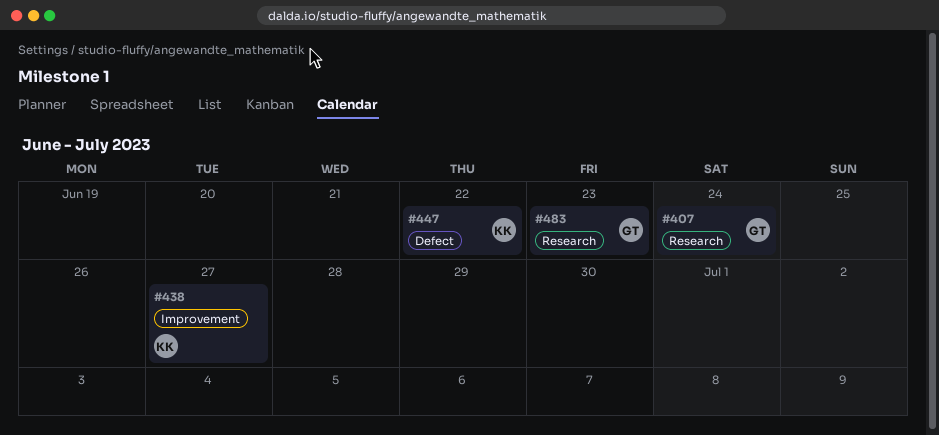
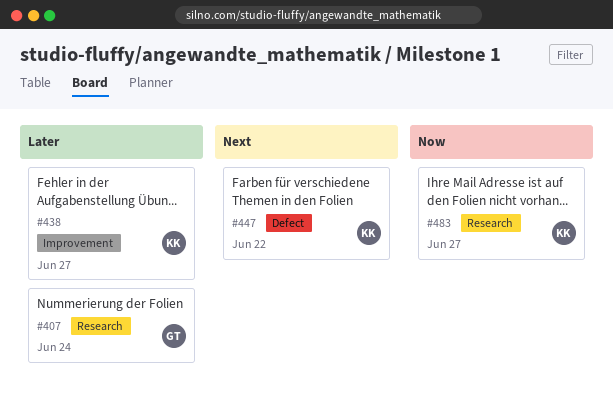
#483, owner: GT -> KK
#483, due: Jun 23 -> Jun 27

